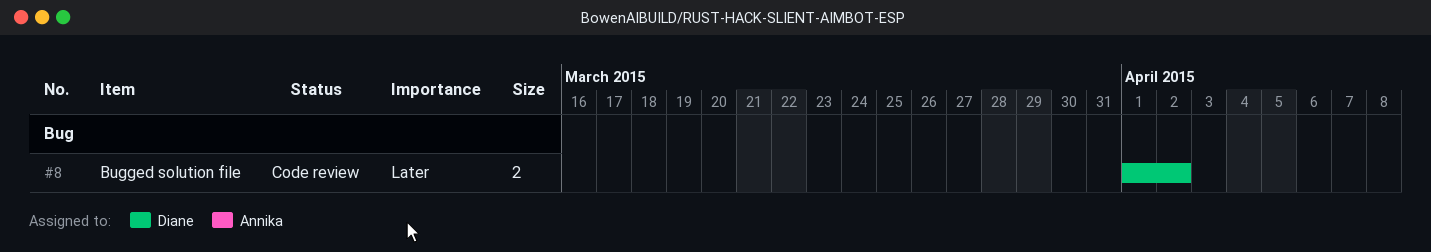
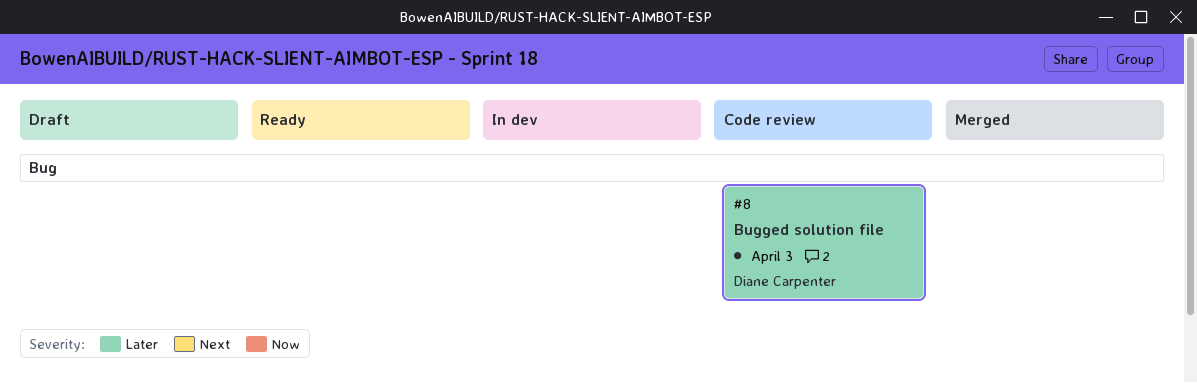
#8, estimate: 2 -> 1
#8, due: Apr 2 -> Apr 3

